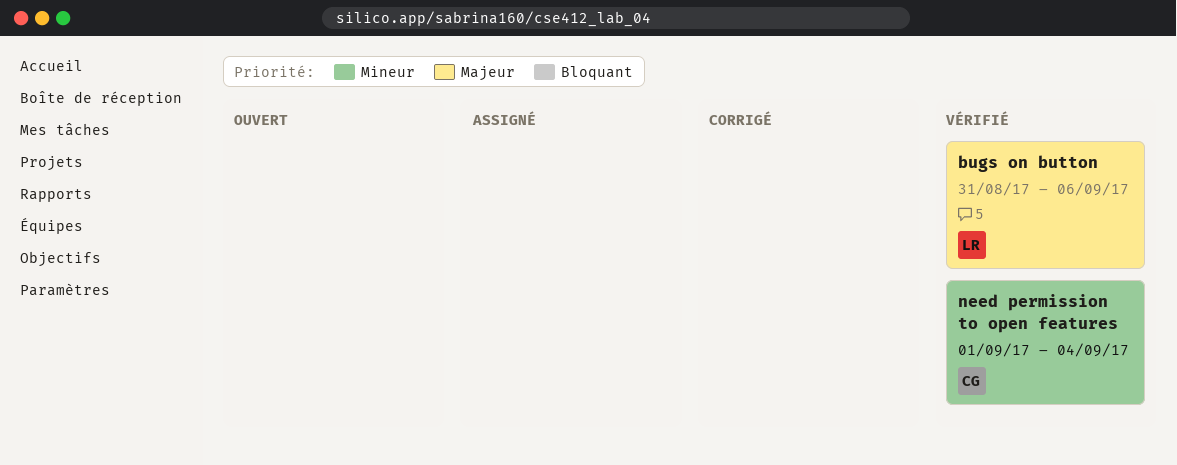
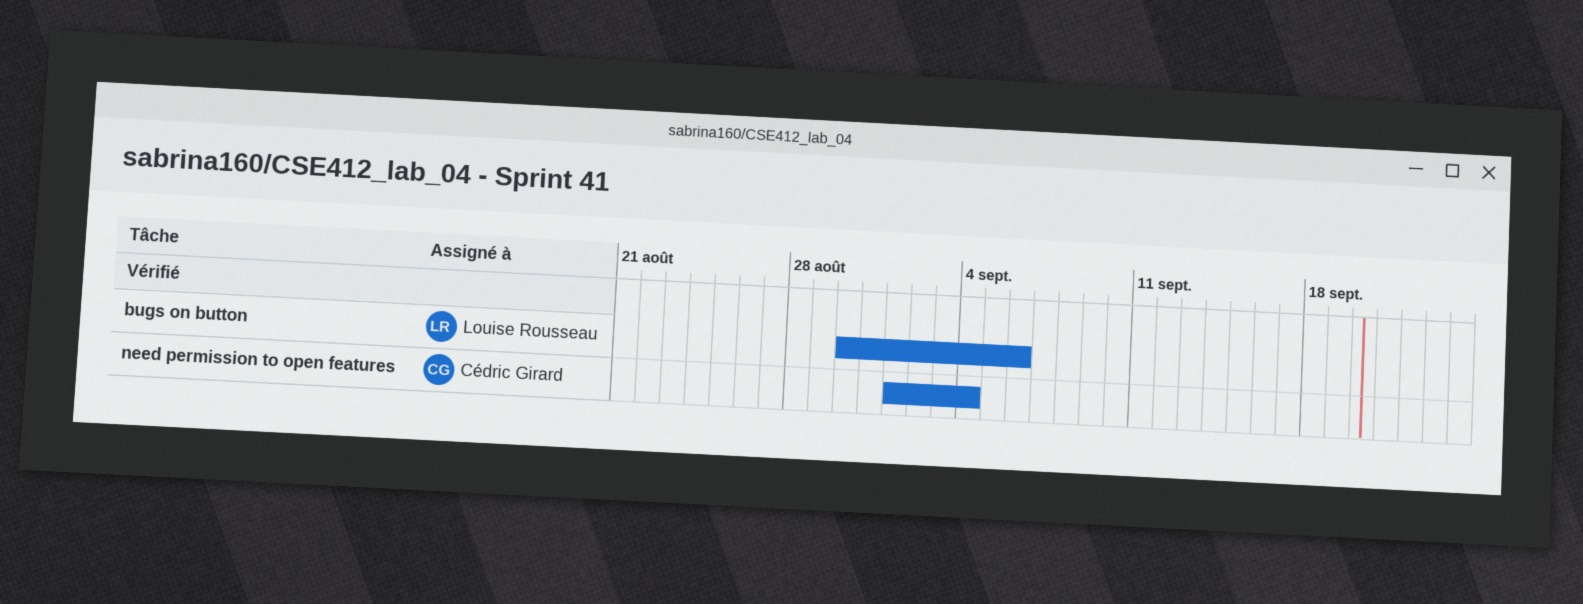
bugs on button, start: Aug 31 -> Aug 30

